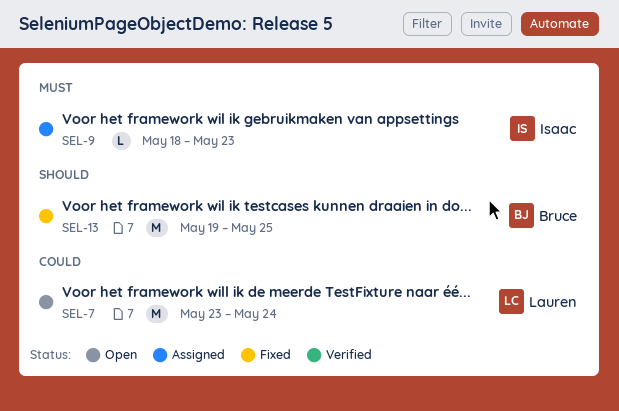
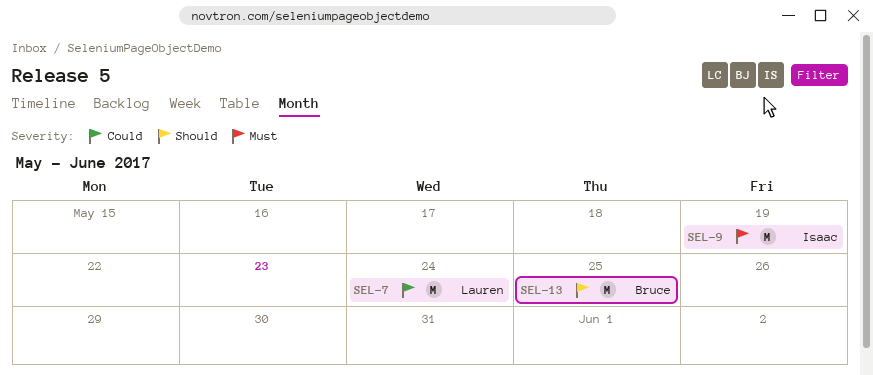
SEL-9, estimate: L -> M
SEL-9, due: May 23 -> May 19

